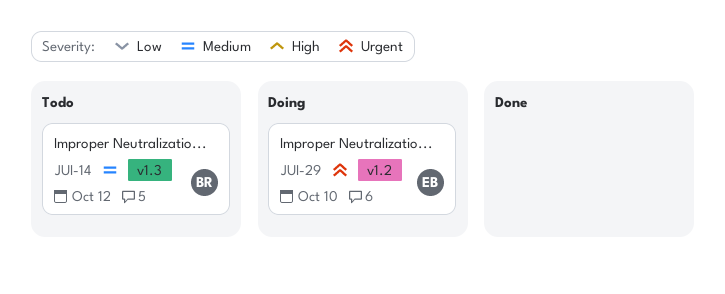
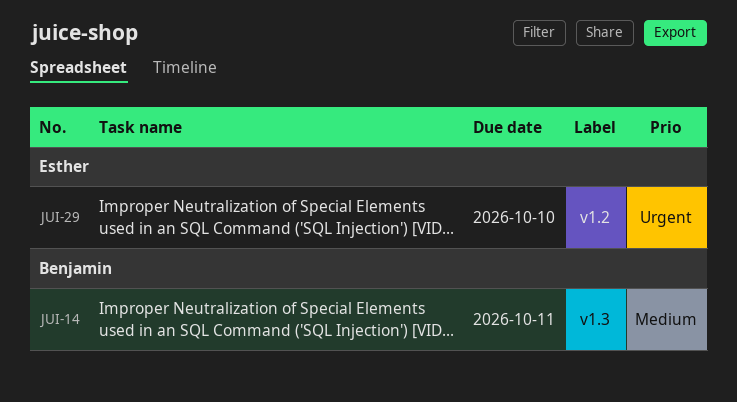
JUI-14, due: Oct 12 -> Oct 11

